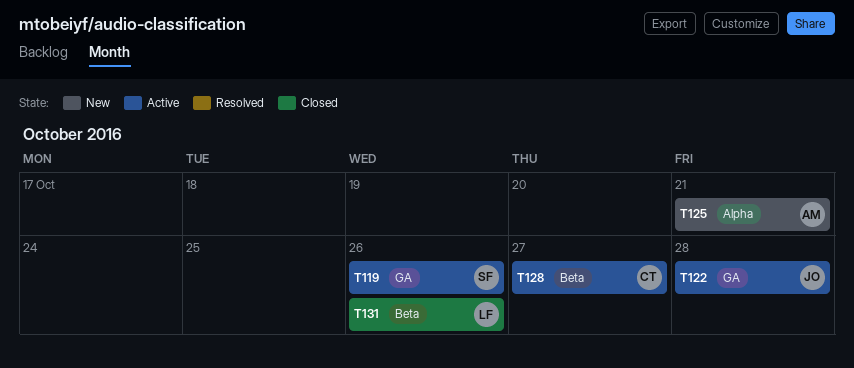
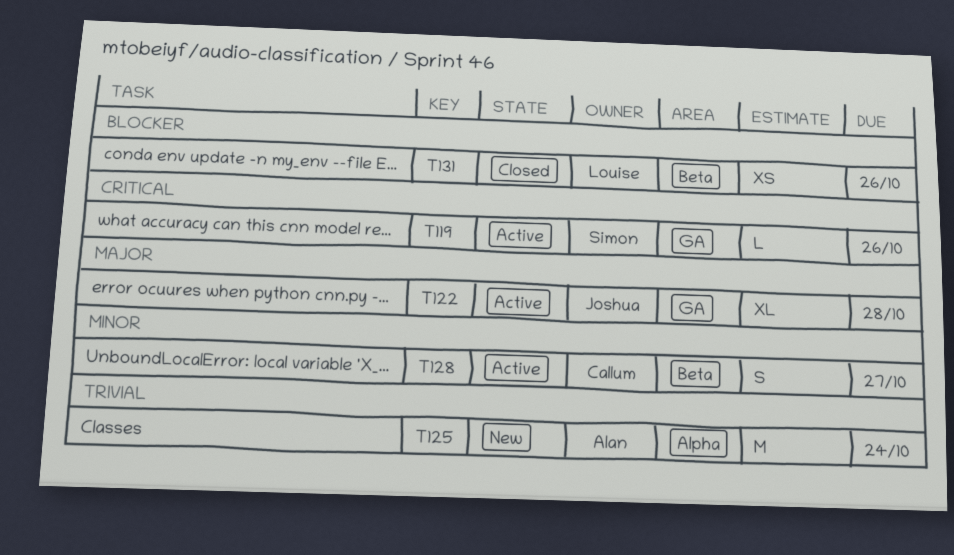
T125, due: Oct 21 -> Oct 24

